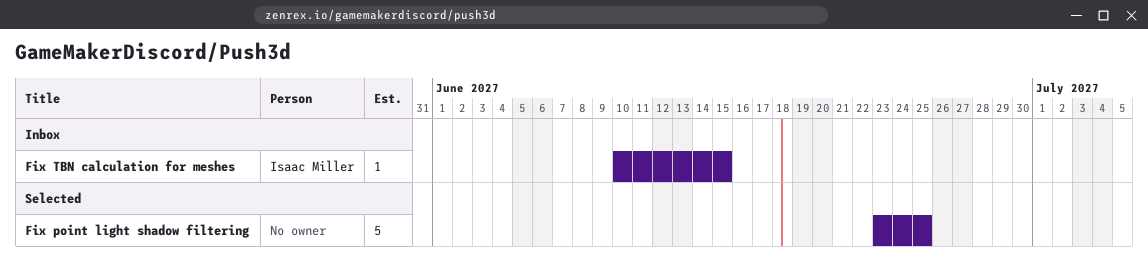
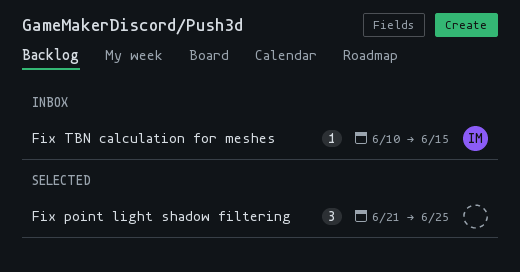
Fix point light shadow filtering, estimate: 5 -> 3
Fix point light shadow filtering, start: Jun 23 -> Jun 21

